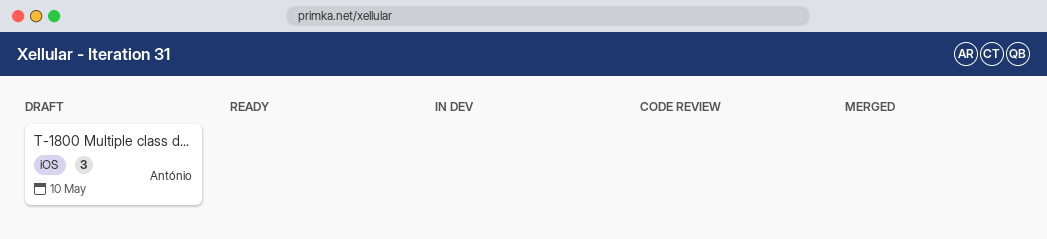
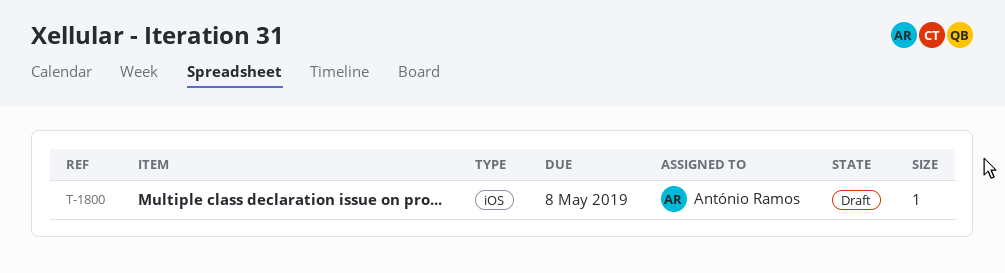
T-1800, estimate: 3 -> 1
T-1800, due: May 10 -> May 8

